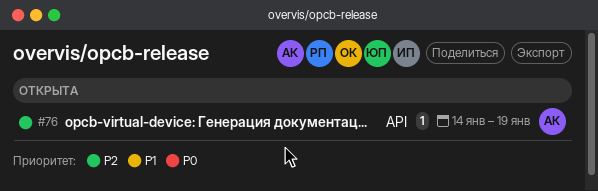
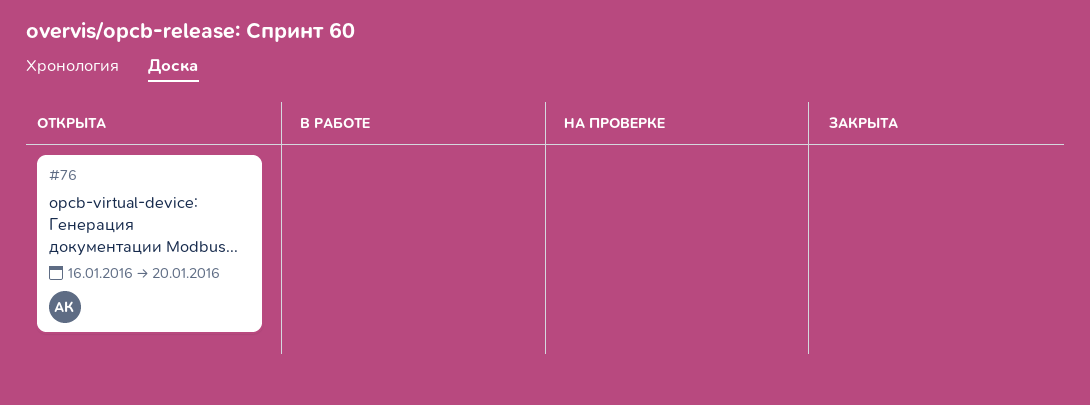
#76, start: Jan 14 -> Jan 16
#76, due: Jan 19 -> Jan 20

